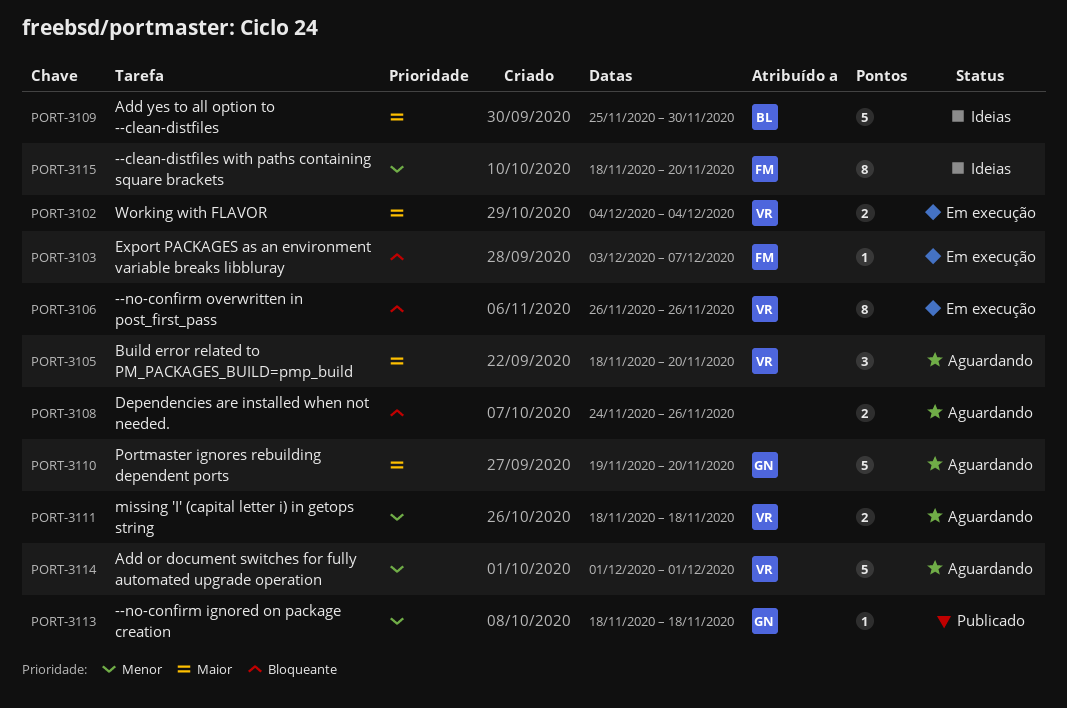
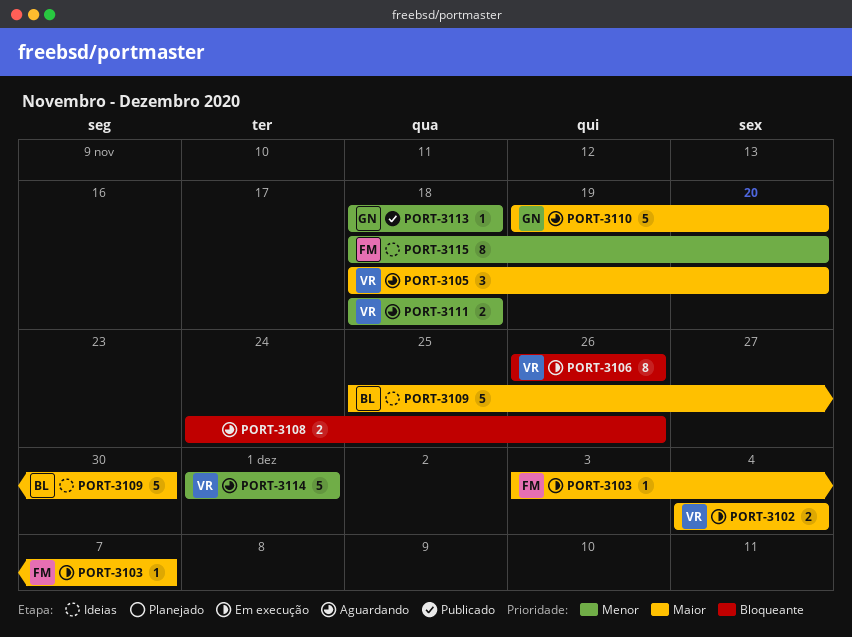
PORT-3103, priority: Bloqueante -> Maior

